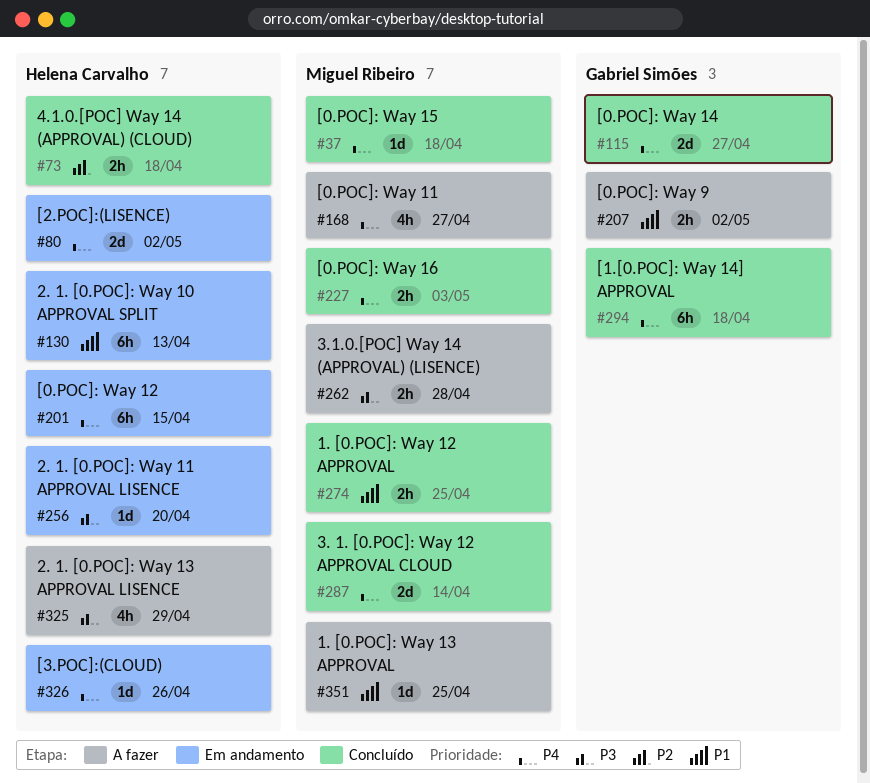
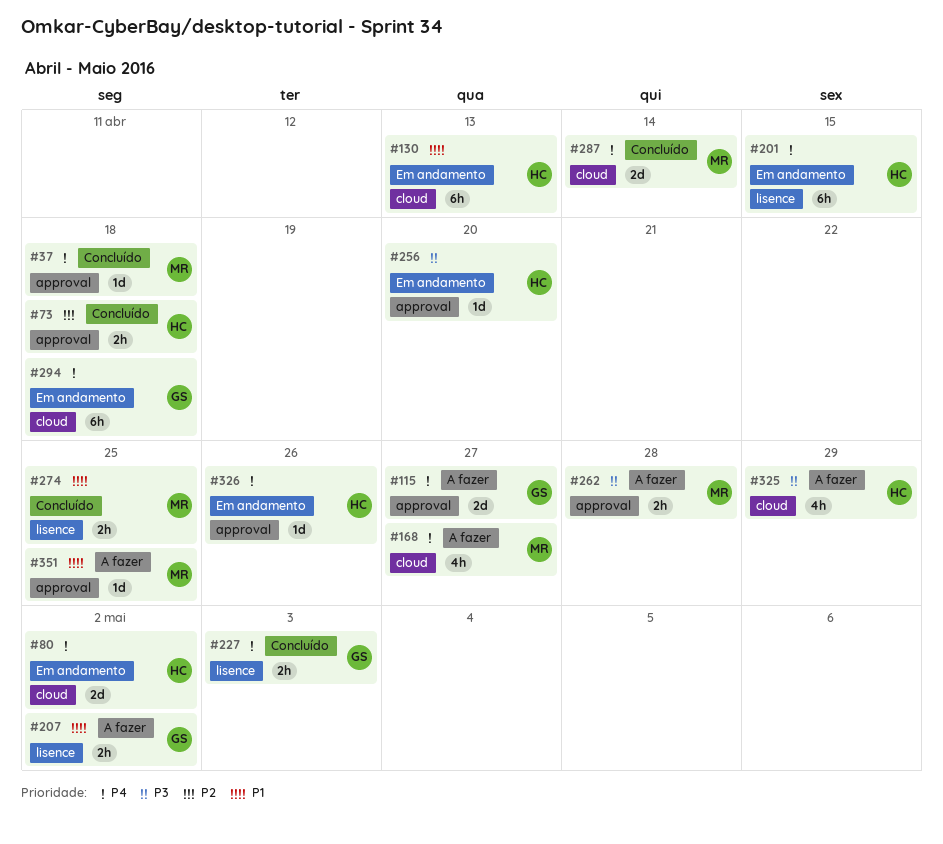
#115, status: Concluído -> A fazer
#227, owner: Miguel Ribeiro -> Gabriel Simões
#294, status: Concluído -> Em andamento

